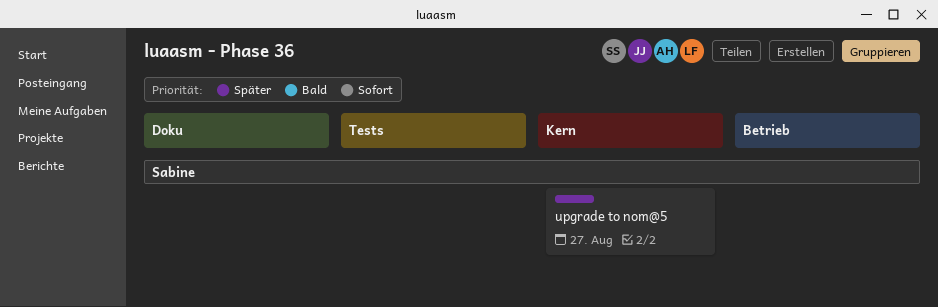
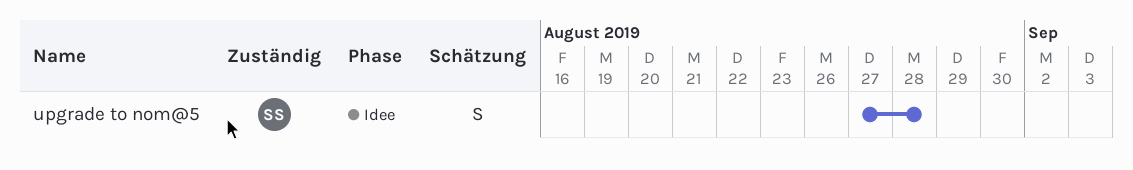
upgrade to nom@5, due: Aug 27 -> Aug 28

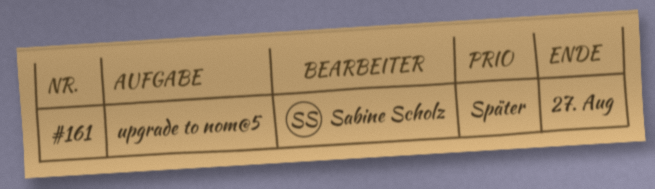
upgrade to nom@5, due: Aug 28 -> Aug 27

